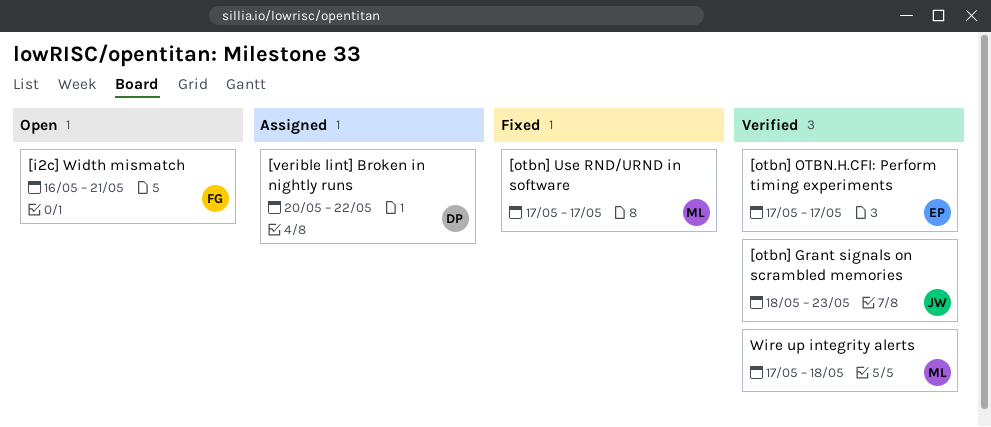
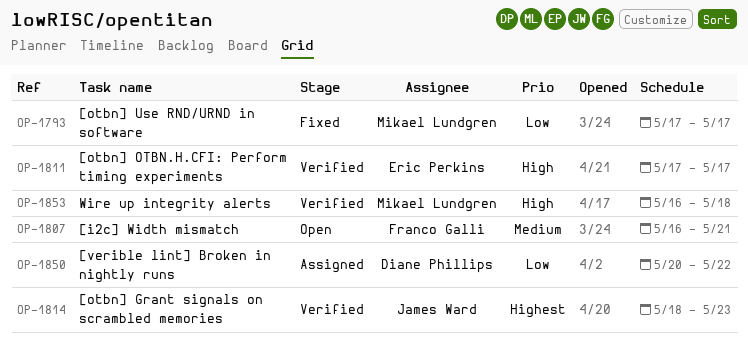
Wire up integrity alerts, start: May 17 -> May 16

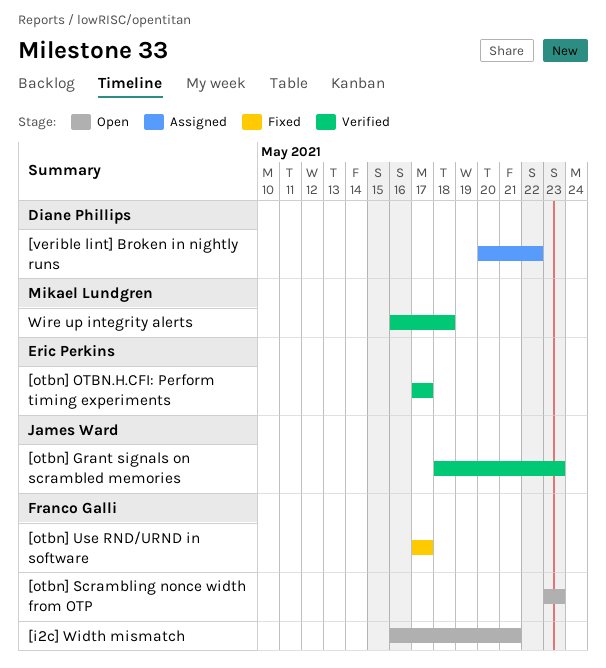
[otbn] Scrambling nonce width from OTP: none -> present
[otbn] Use RND/URND in software, owner: Mikael Lundgren -> Franco Galli

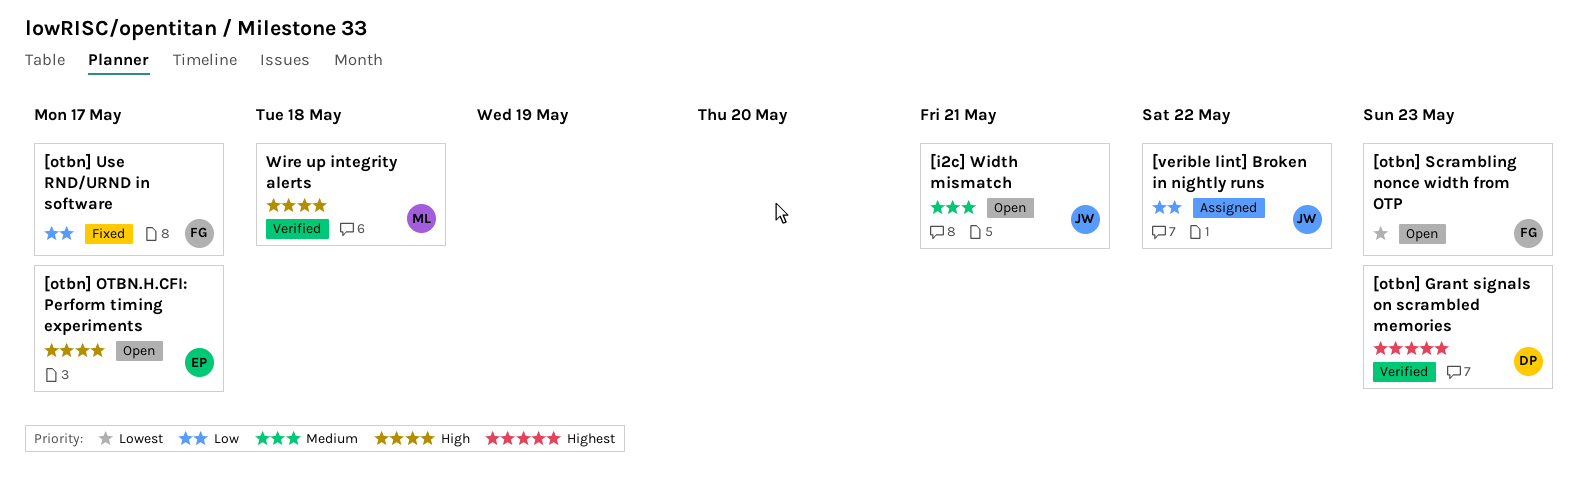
[i2c] Width mismatch, owner: Franco Galli -> James Ward
[otbn] Grant signals on scrambled memories, owner: James Ward -> Diane Phillips
[otbn] OTBN.H.CFI: Perform timing experiments, status: Verified -> Open
[verible lint] Broken in nightly runs, owner: Diane Phillips -> James Ward

